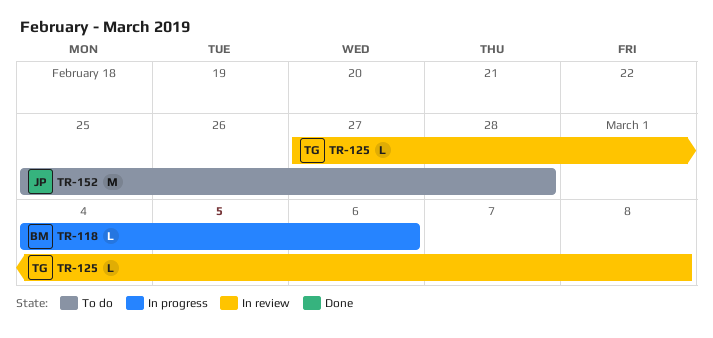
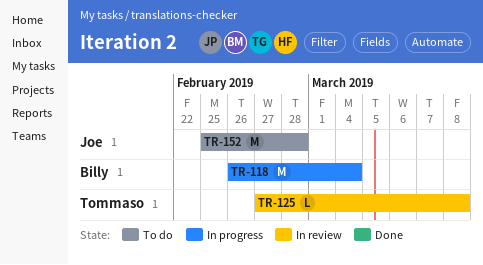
TR-118, estimate: L -> M
TR-118, start: Mar 4 -> Feb 26
TR-118, due: Mar 6 -> Mar 4

